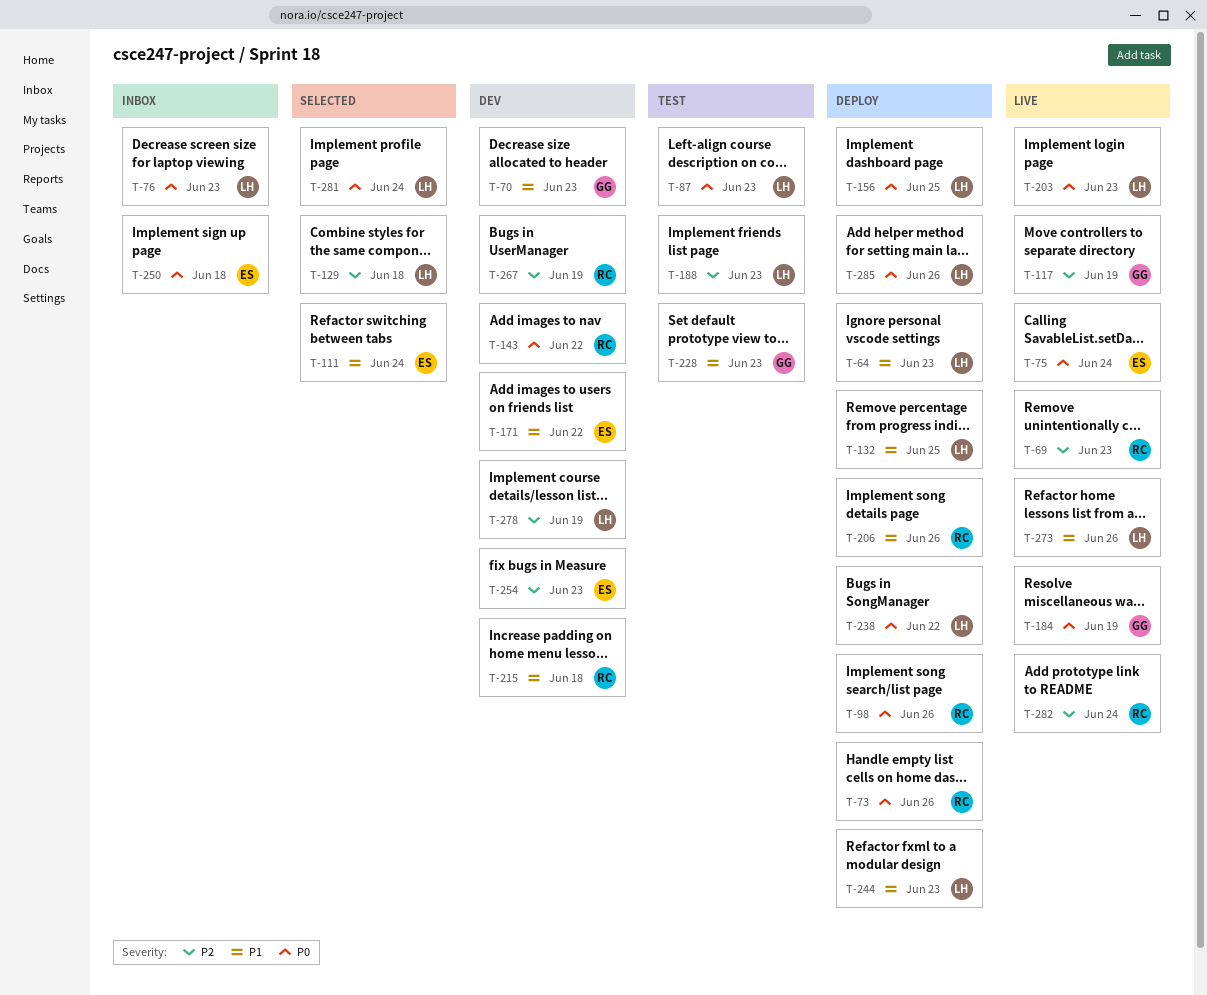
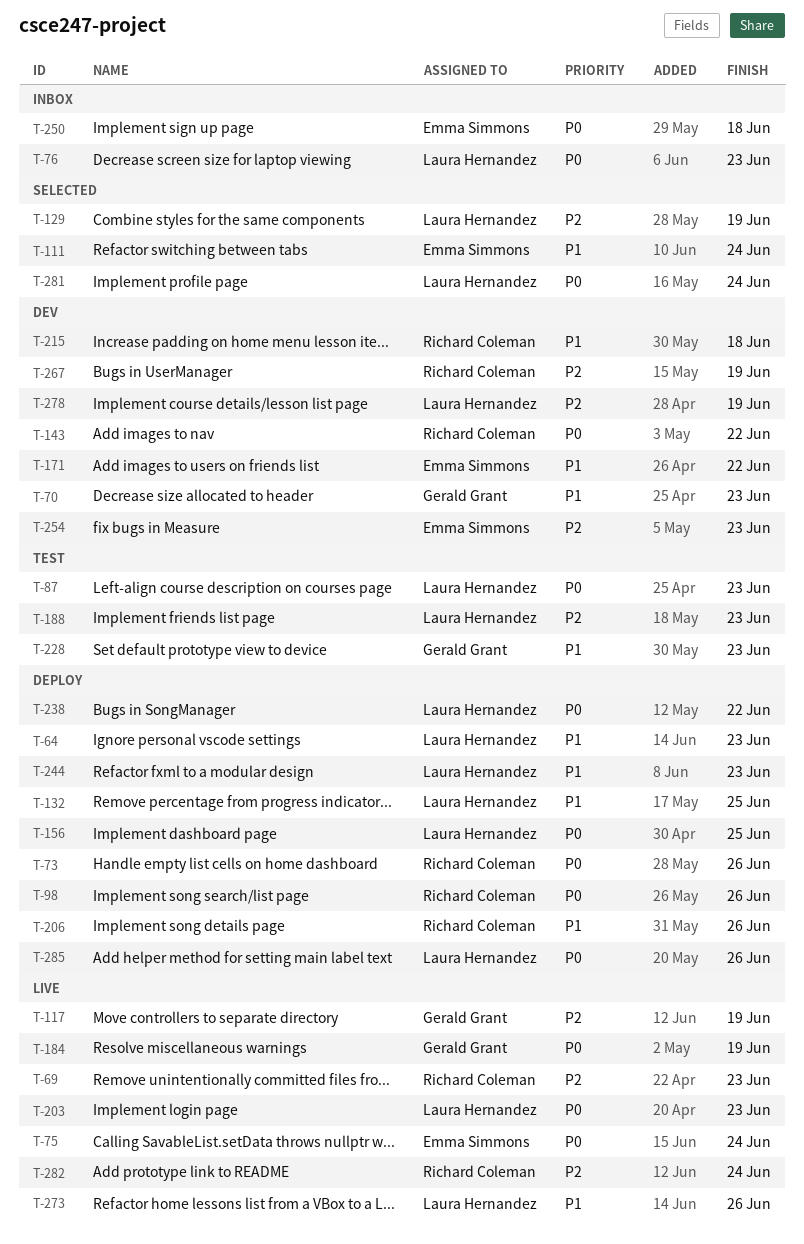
T-129, due: Jun 18 -> Jun 19

